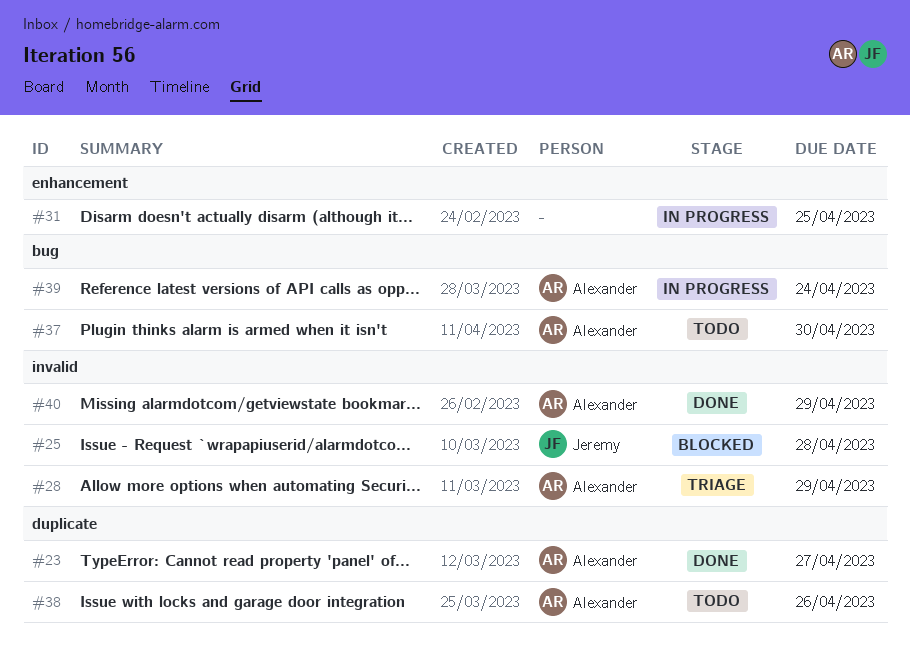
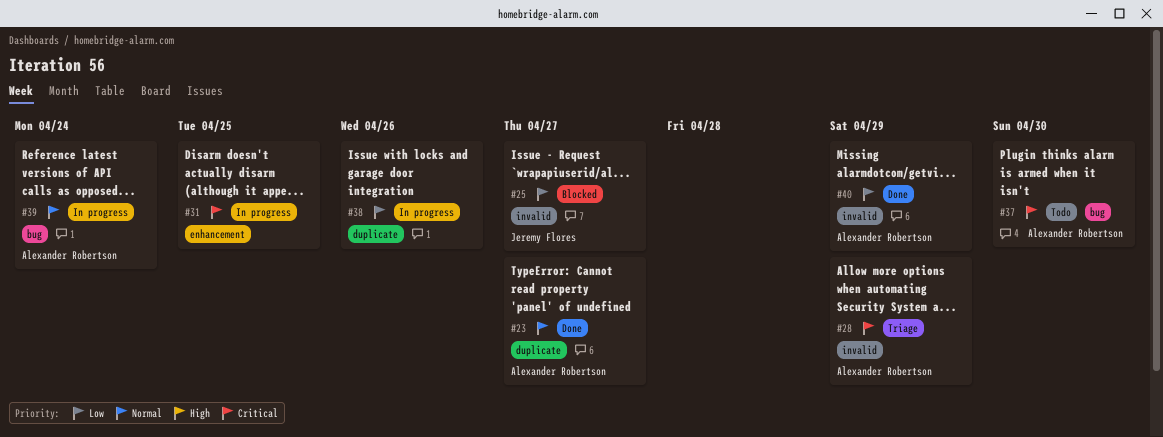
#25, due: Apr 28 -> Apr 27
#38, status: Todo -> In progress
#38, owner: Alexander Robertson -> none

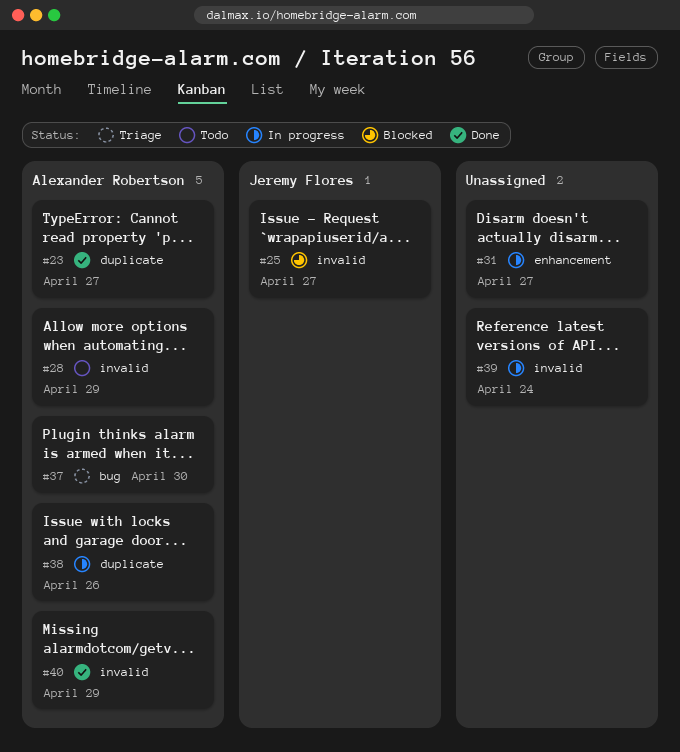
#28, status: Triage -> Todo
#31, due: Apr 25 -> Apr 27
#37, status: Todo -> Triage
#38, owner: none -> Alexander Robertson
#39, owner: Alexander Robertson -> none
#39, label: bug -> invalid

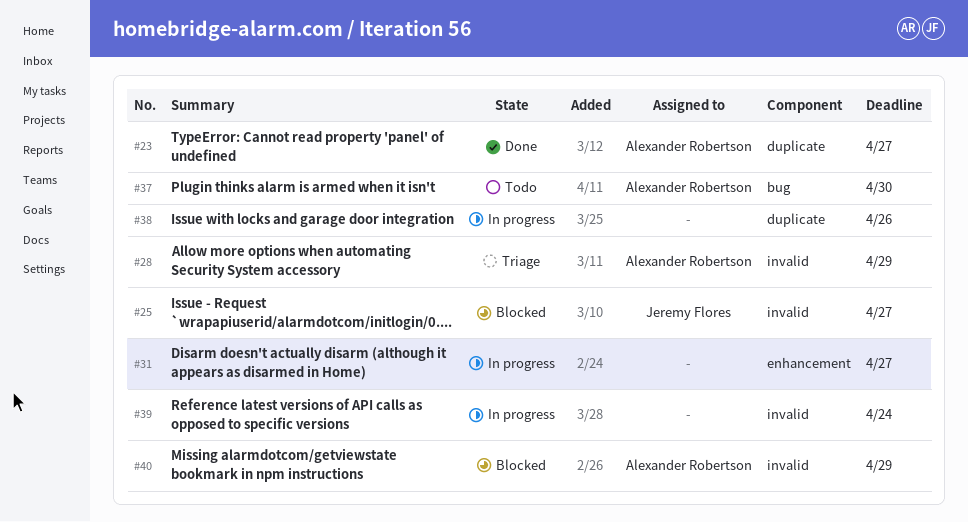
#28, status: Todo -> Triage
#37, status: Triage -> Todo
#38, owner: Alexander Robertson -> none
#40, status: Done -> Blocked

